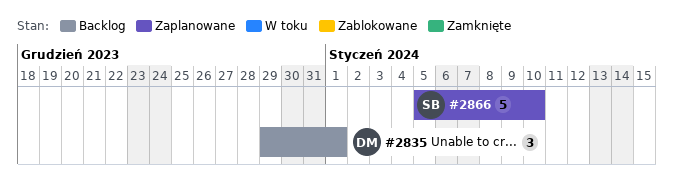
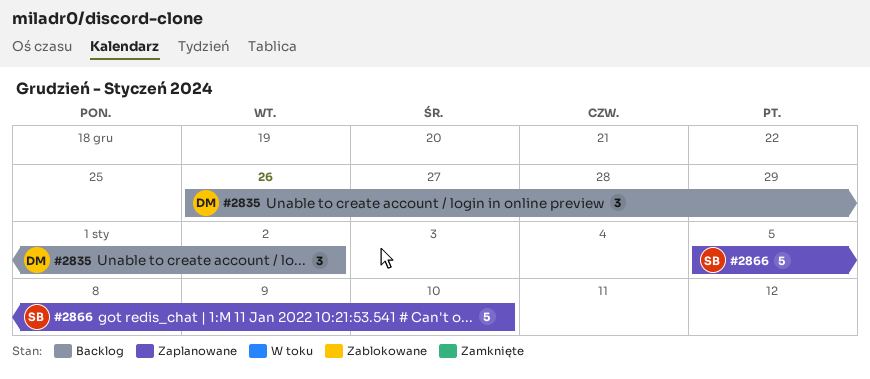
#2835, start: Dec 29 -> Dec 26
#2835, due: Jan 1 -> Jan 2

